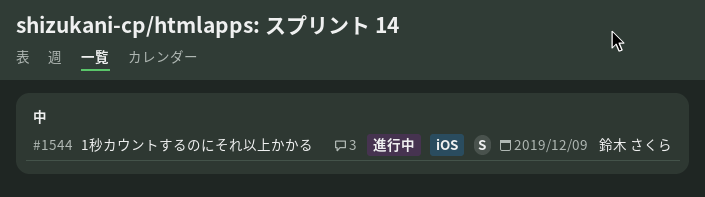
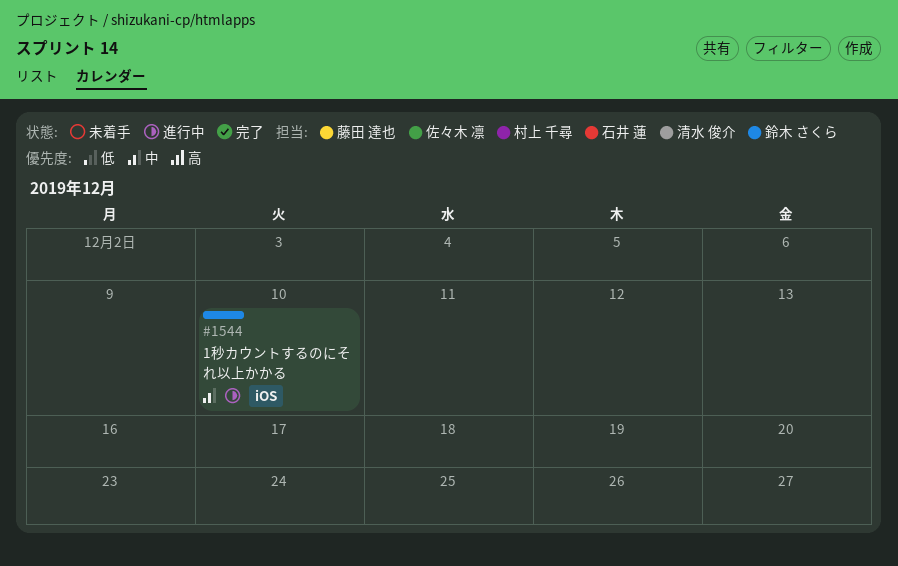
#1544, due: Dec 9 -> Dec 10

